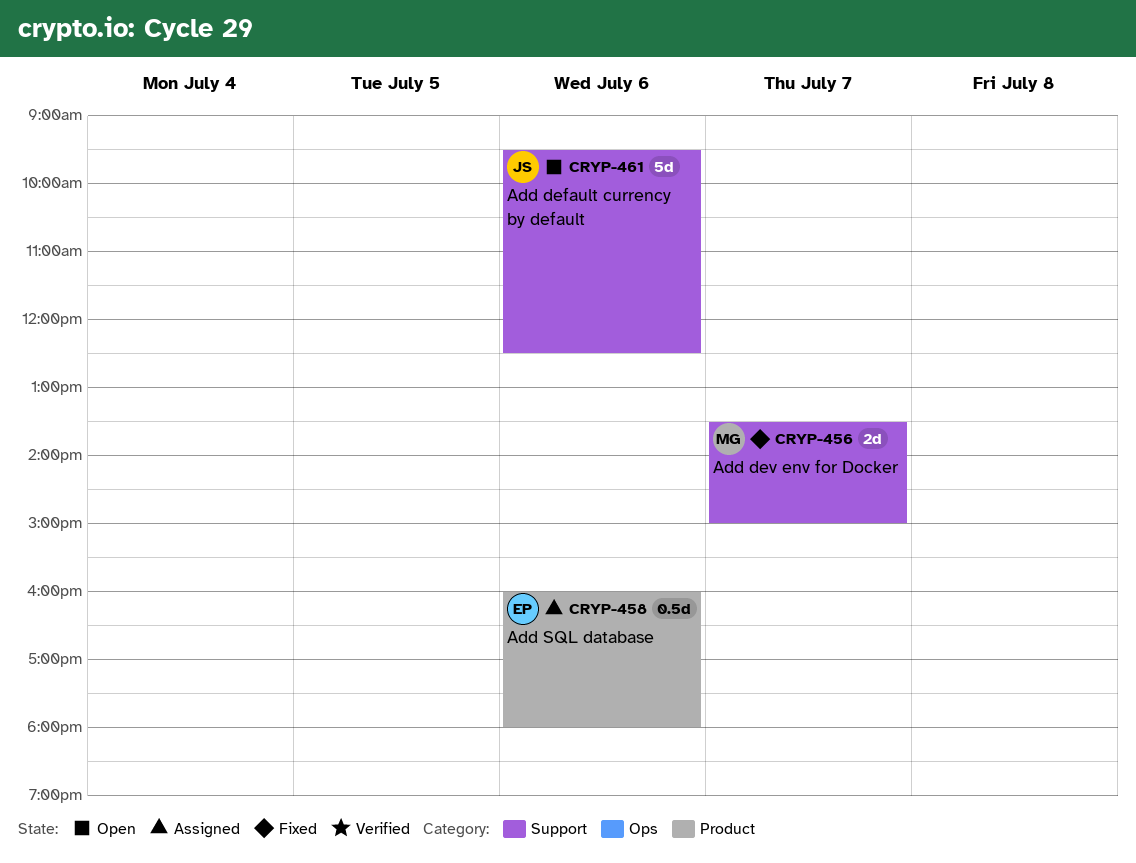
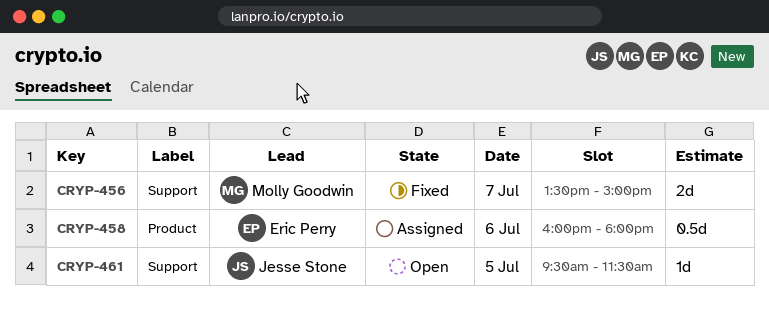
CRYP-461, estimate: 5d -> 1d
CRYP-461, day: Jul 6 -> Jul 5
CRYP-461, ends: 12:30 -> 11:30

